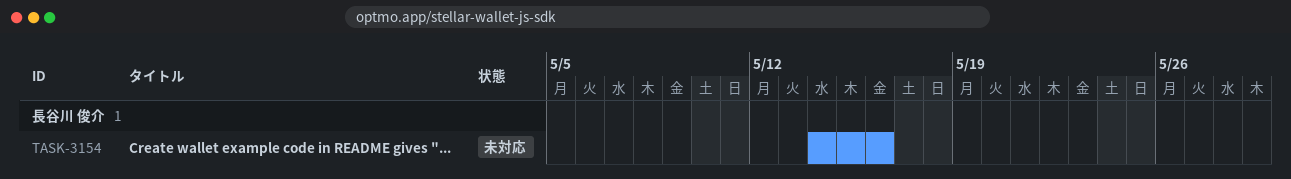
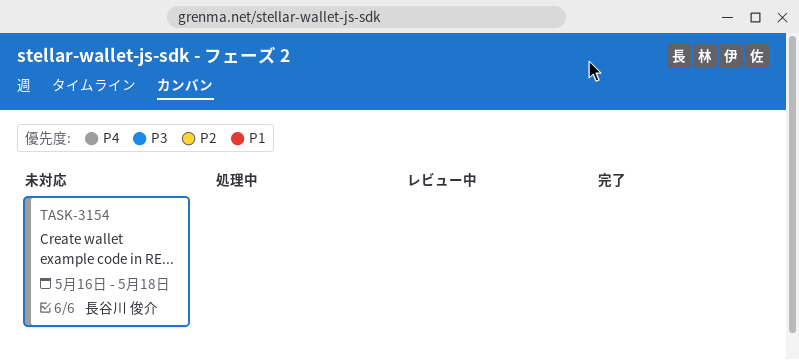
TASK-3154, start: May 14 -> May 16
TASK-3154, due: May 16 -> May 18

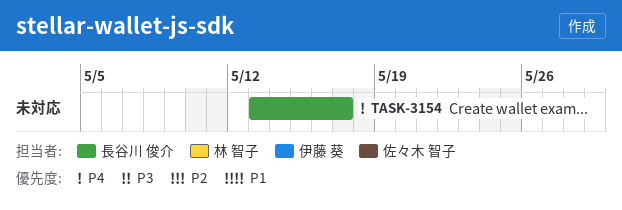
TASK-3154, start: May 16 -> May 13
TASK-3154, due: May 18 -> May 17

